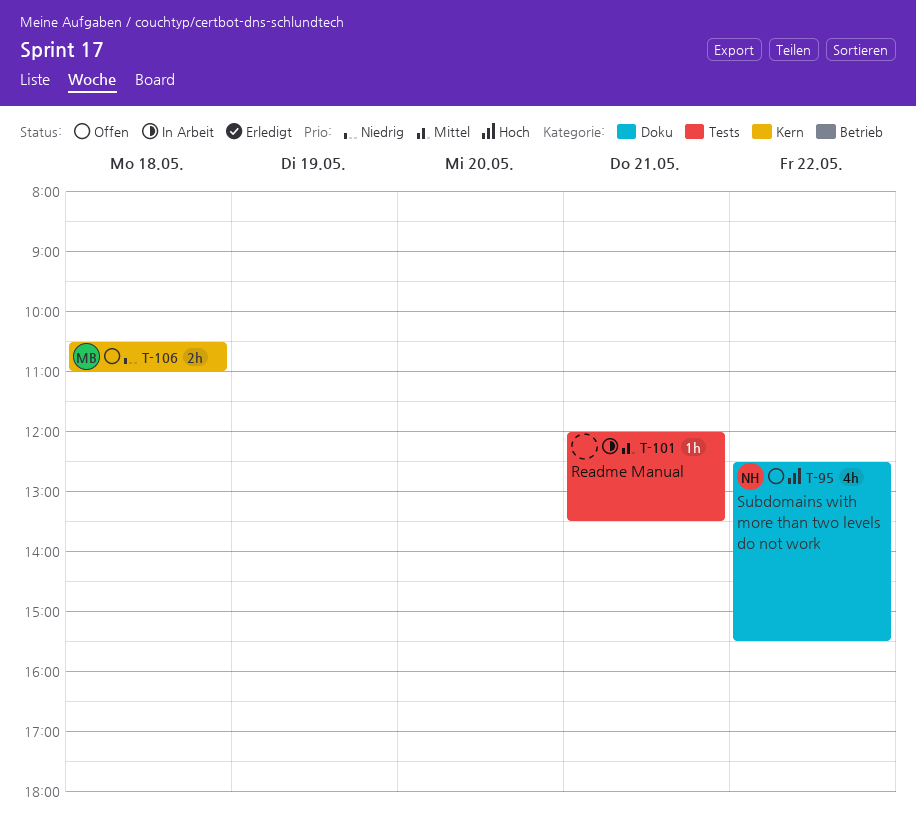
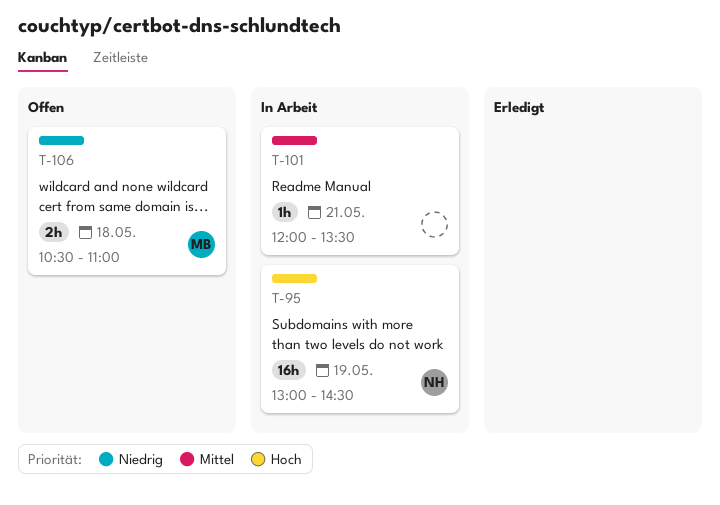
T-95, status: Offen -> In Arbeit
T-95, estimate: 4h -> 16h
T-95, day: May 22 -> May 19
T-95, begins: 12:30 -> 13:00
T-95, ends: 15:30 -> 14:30

